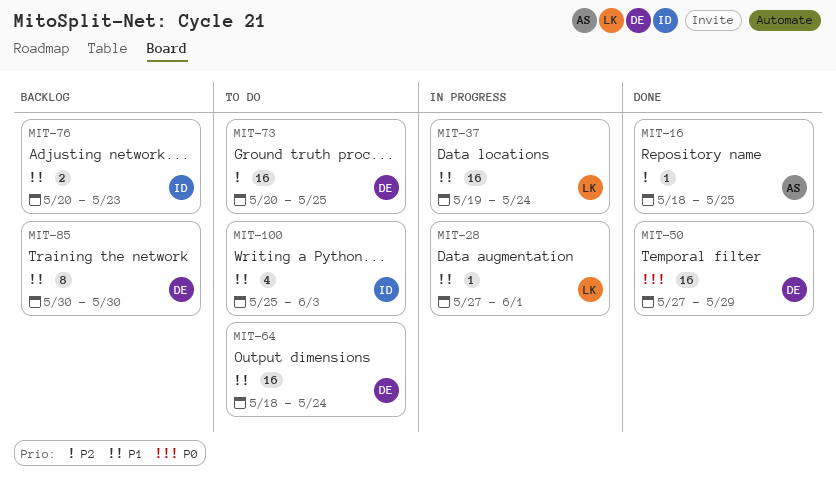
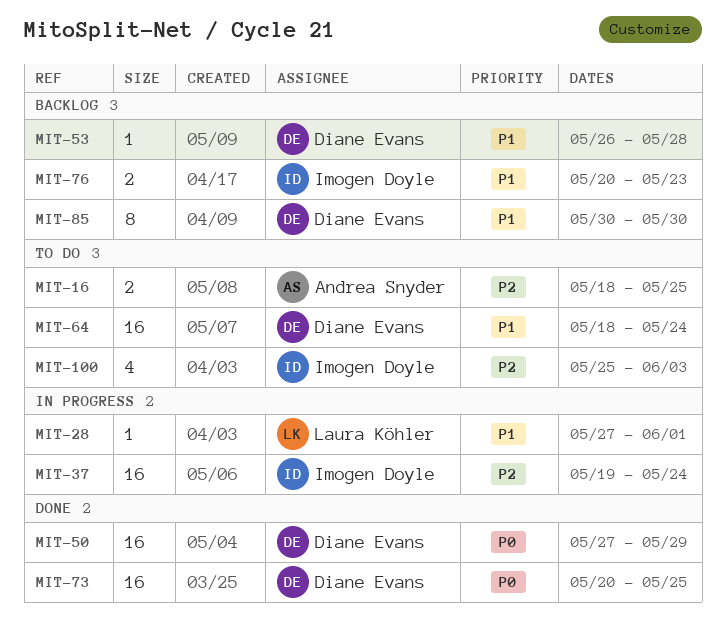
MIT-16, status: Done -> To do
MIT-16, estimate: 1 -> 2
MIT-37, owner: Laura Köhler -> Imogen Doyle
MIT-37, priority: P1 -> P2
MIT-53: none -> present
MIT-73, status: To do -> Done
MIT-73, priority: P2 -> P0
MIT-100, priority: P1 -> P2

